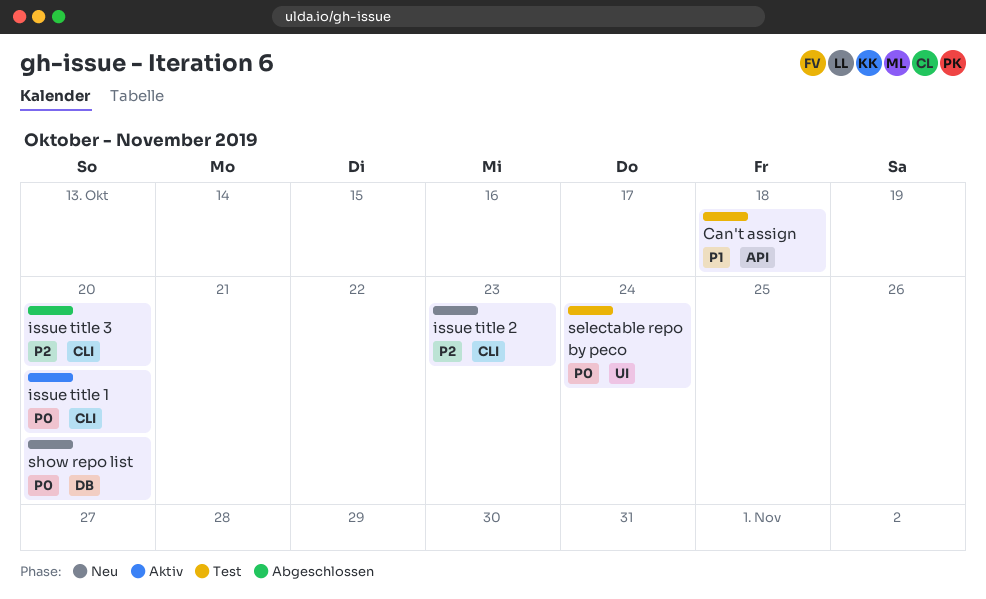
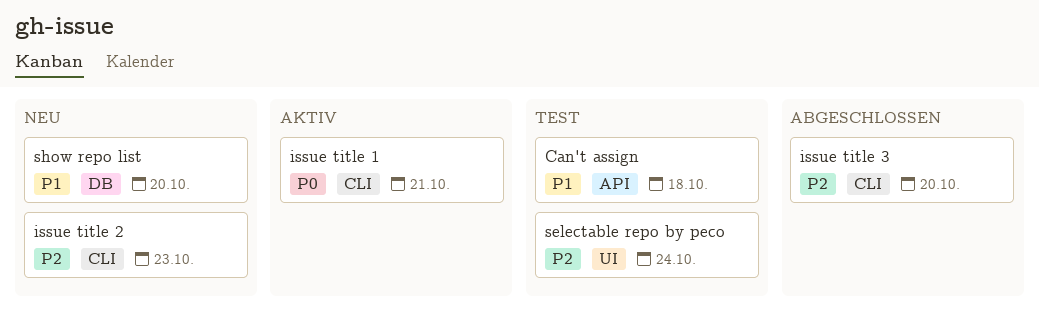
issue title 1, due: Oct 20 -> Oct 21
selectable repo by peco, priority: P0 -> P2
show repo list, priority: P0 -> P1

